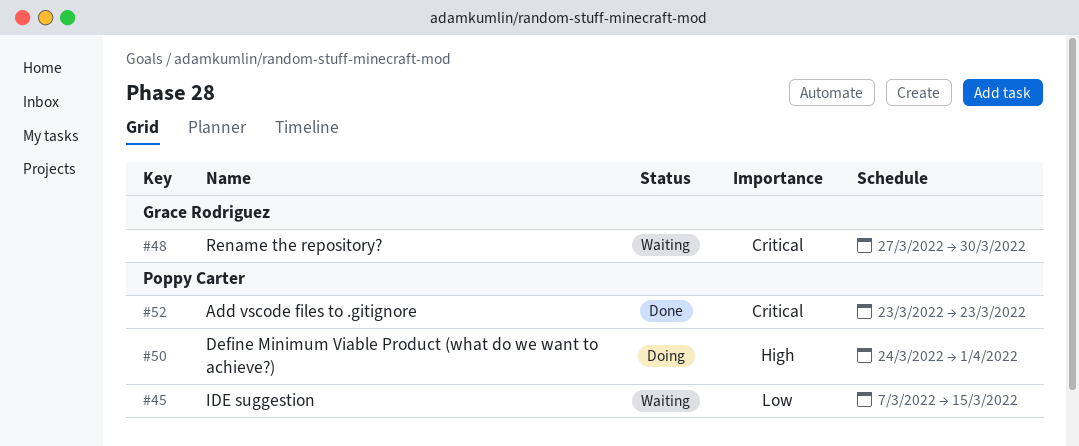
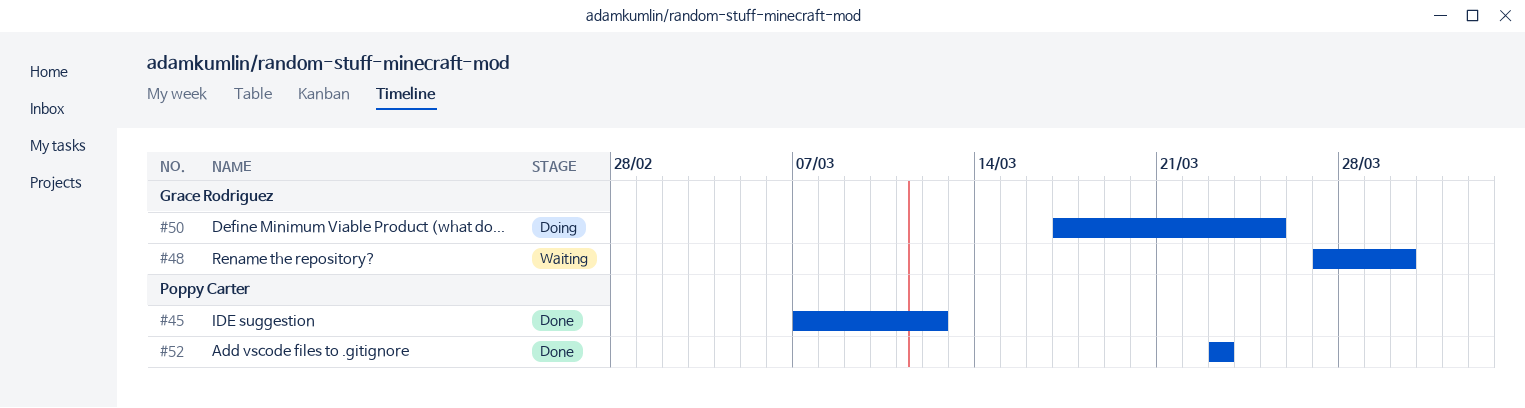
#45, status: Waiting -> Done
#45, due: Mar 15 -> Mar 12
#50, owner: Poppy Carter -> Grace Rodriguez
#50, start: Mar 24 -> Mar 17
#50, due: Apr 1 -> Mar 25

